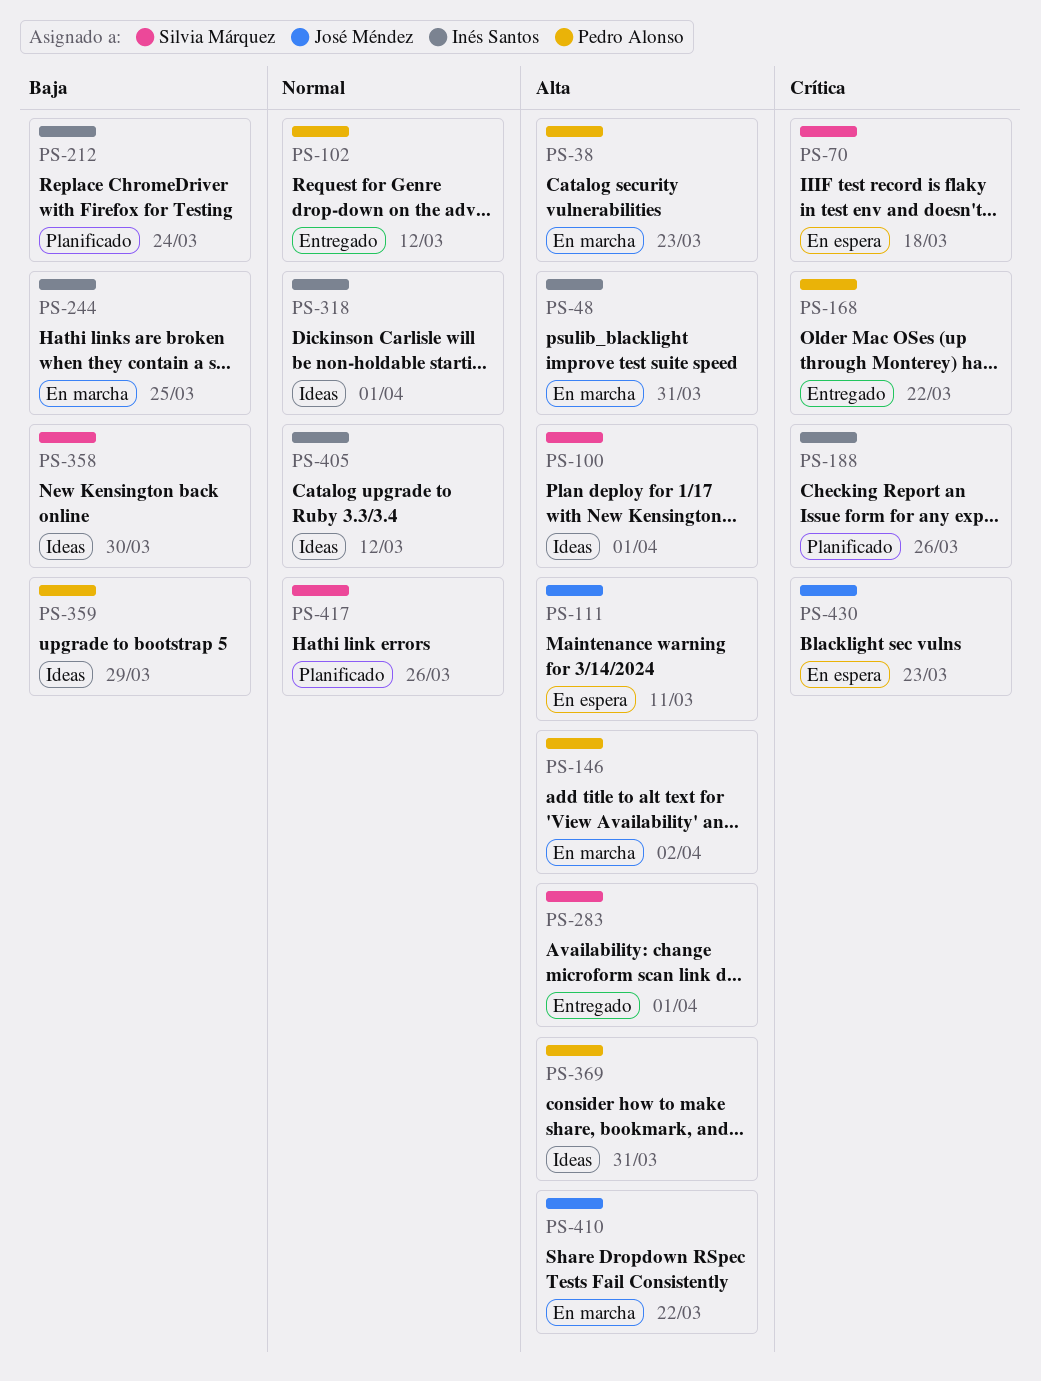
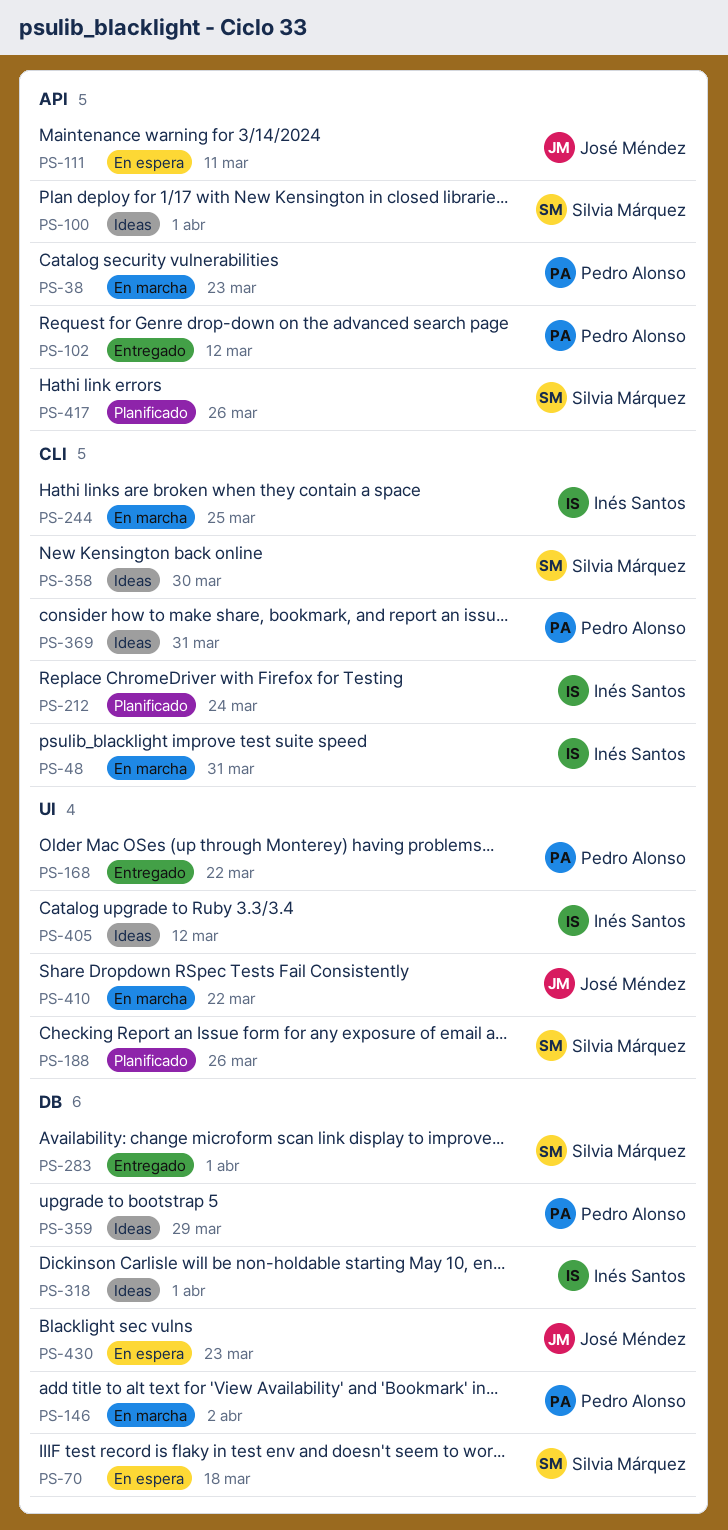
PS-188, owner: Inés Santos -> Silvia Márquez

